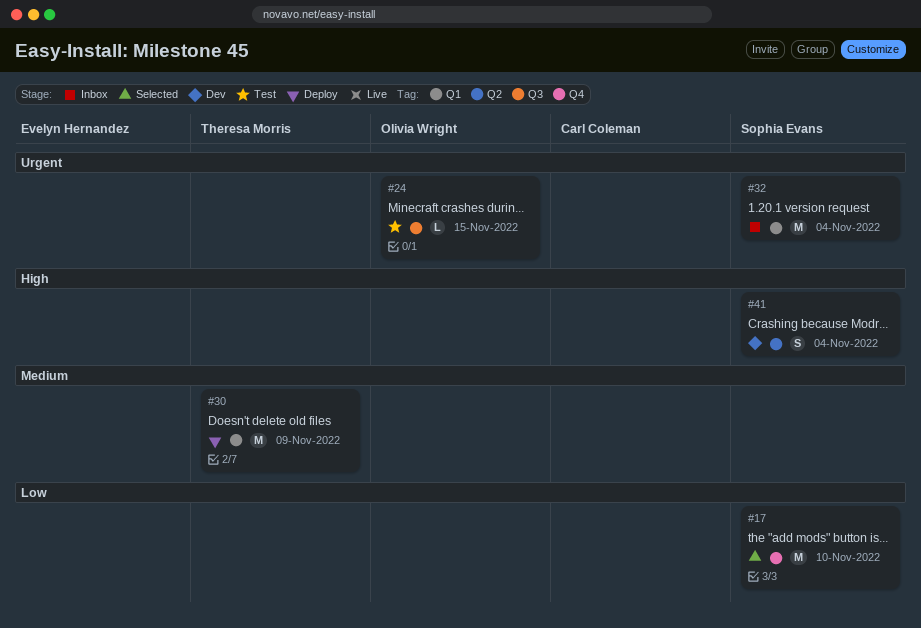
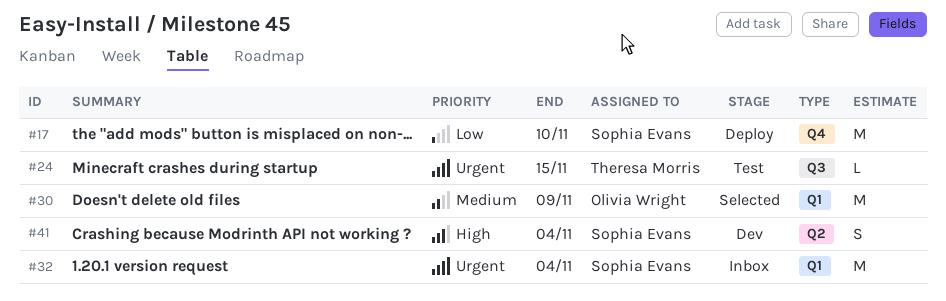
#17, status: Selected -> Deploy
#24, owner: Olivia Wright -> Theresa Morris
#30, status: Deploy -> Selected
#30, owner: Theresa Morris -> Olivia Wright

